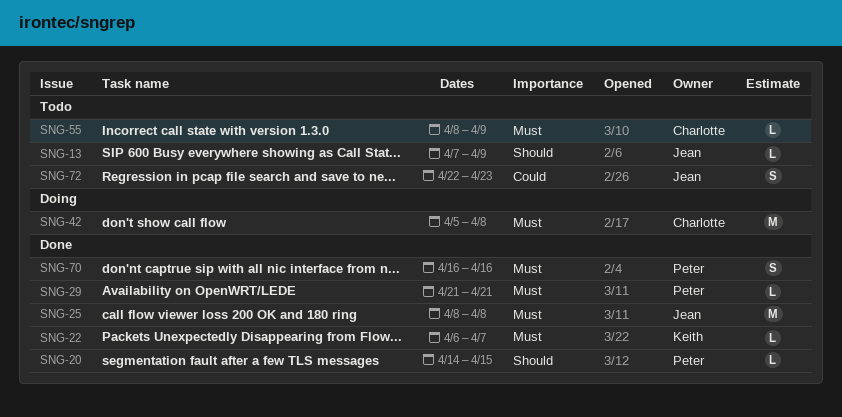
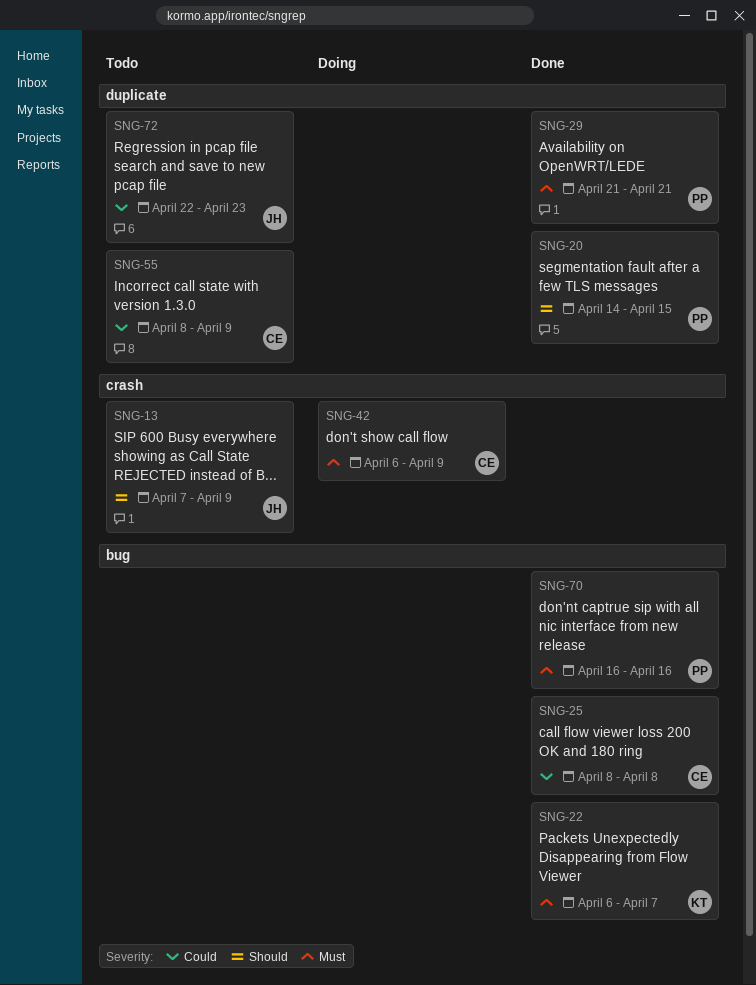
SNG-25, owner: Jean -> Charlotte
SNG-25, priority: Must -> Could
SNG-42, start: Apr 5 -> Apr 6
SNG-42, due: Apr 8 -> Apr 9
SNG-55, priority: Must -> Could

